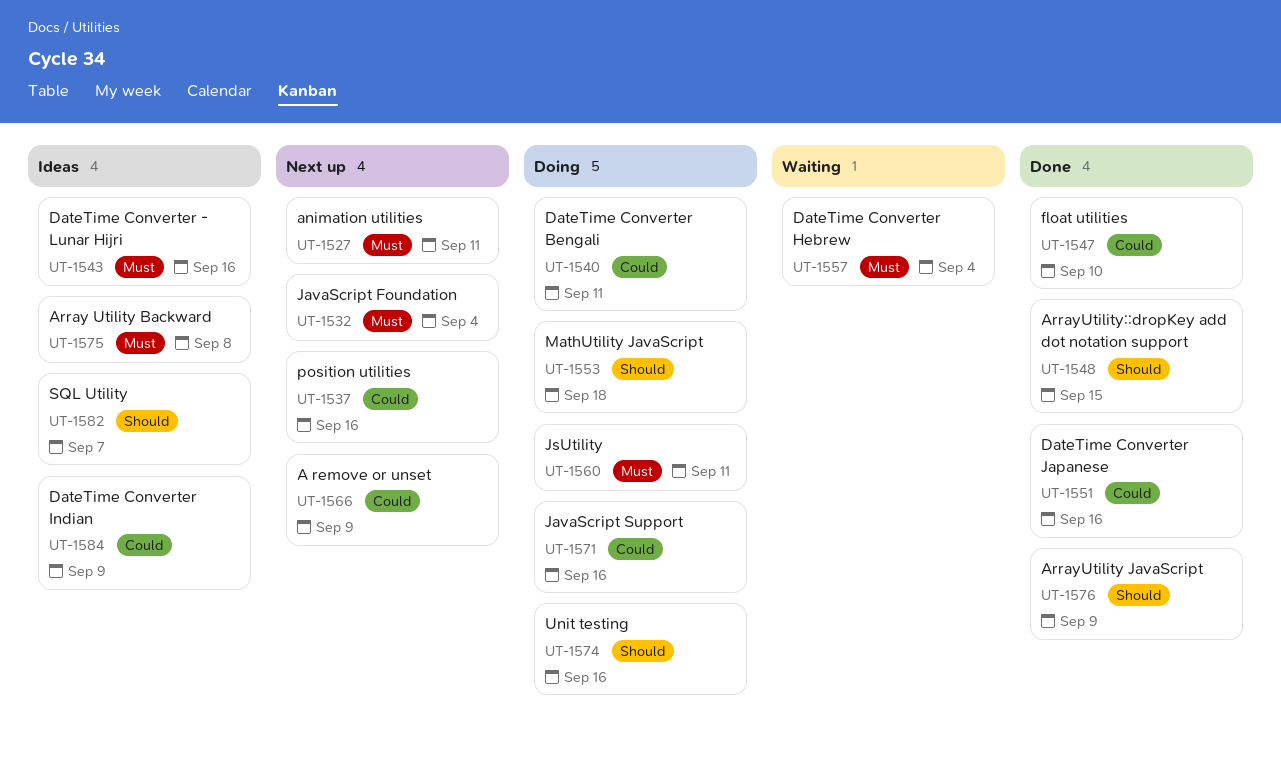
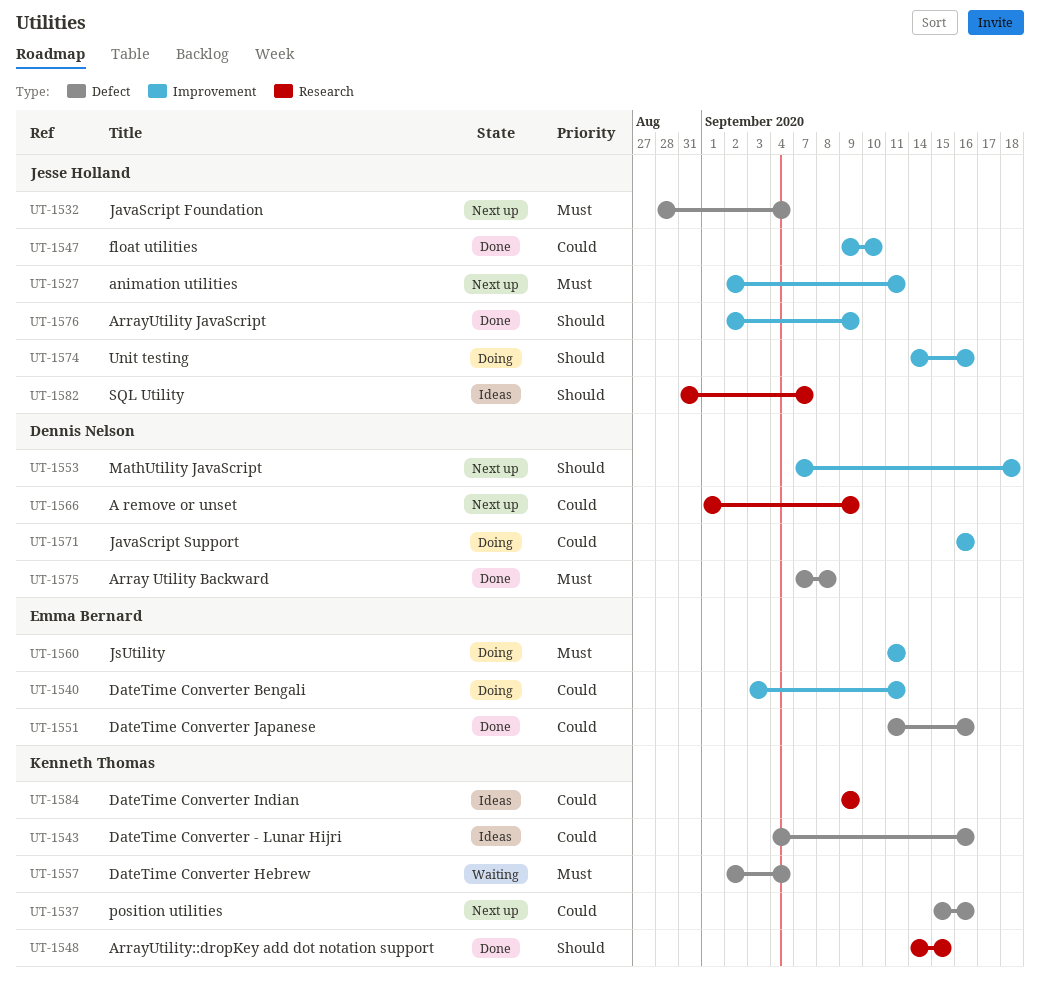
UT-1543, priority: Must -> Could
UT-1553, status: Doing -> Next up
UT-1575, status: Ideas -> Done

